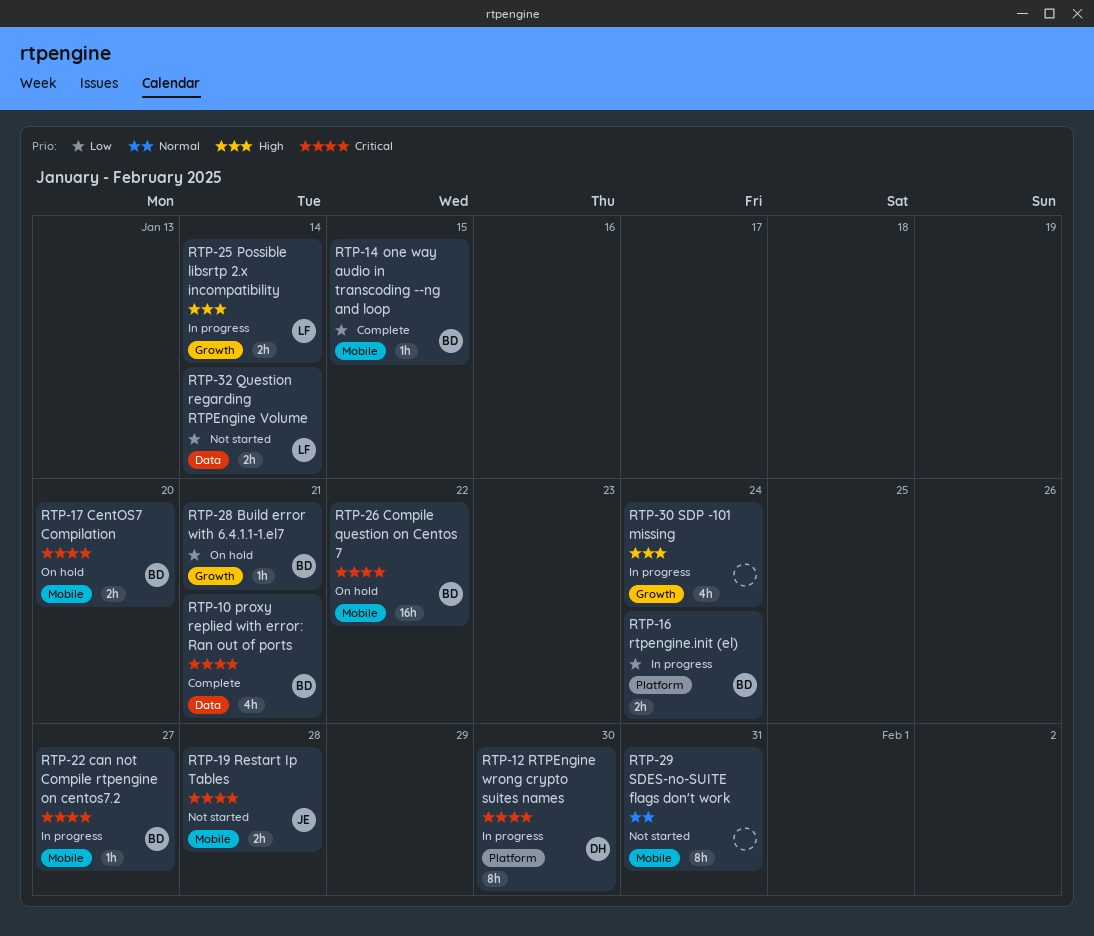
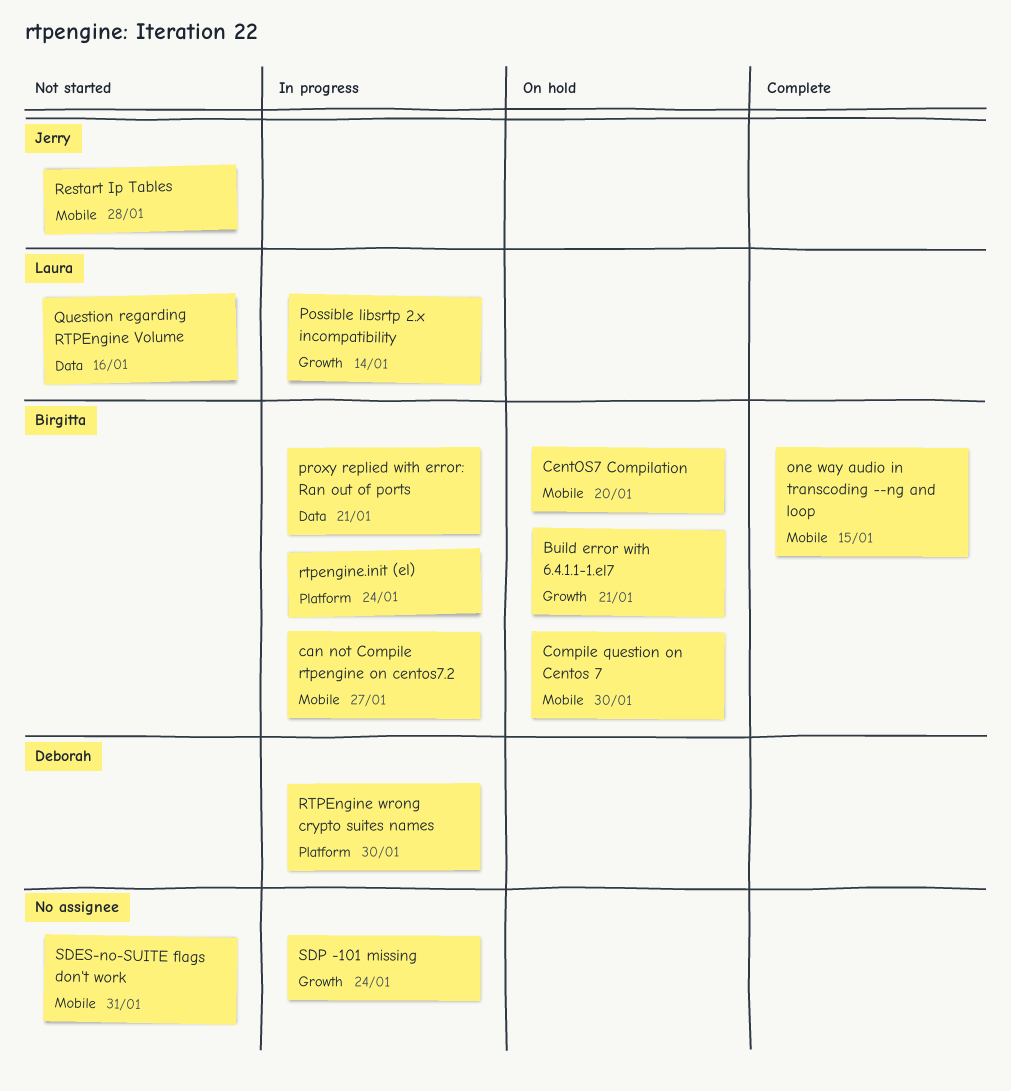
Compile question on Centos 7, due: Jan 22 -> Jan 30
proxy replied with error: Ran out of ports, status: Complete -> In progress
Question regarding RTPEngine Volume, due: Jan 14 -> Jan 16

